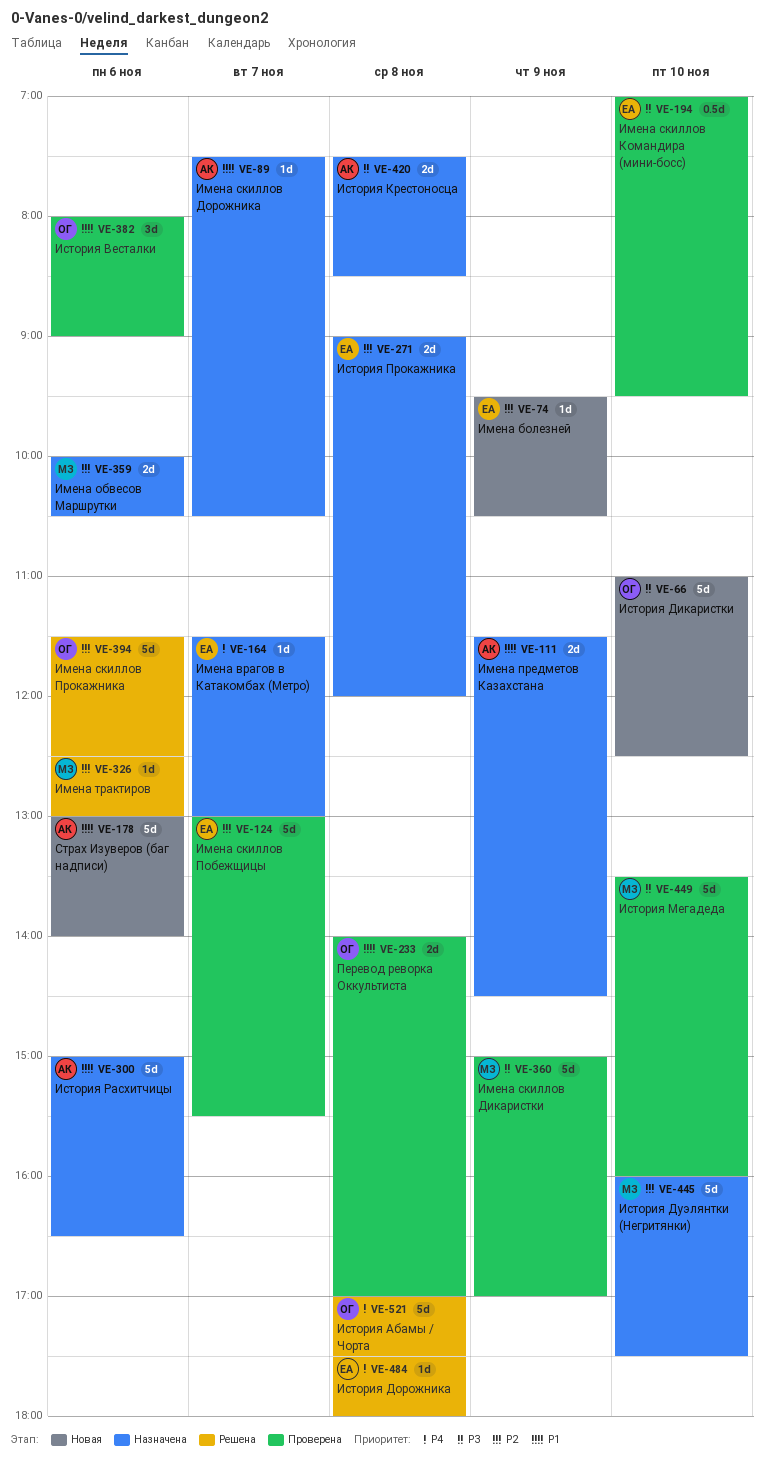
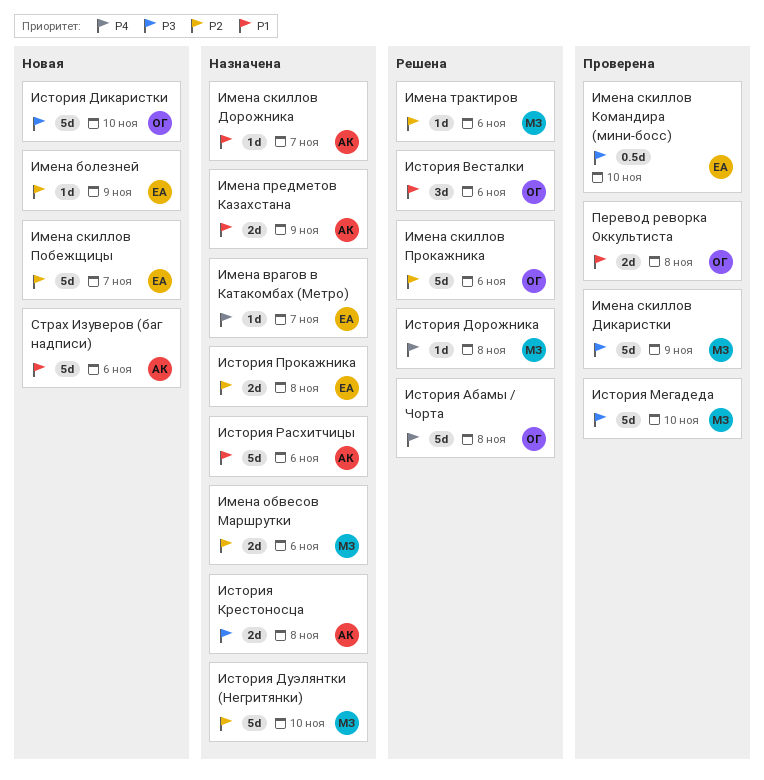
Имена скиллов Побежщицы, status: Проверена -> Новая
История Весталки, status: Проверена -> Решена
История Дорожника, owner: ЕА -> МЗ

